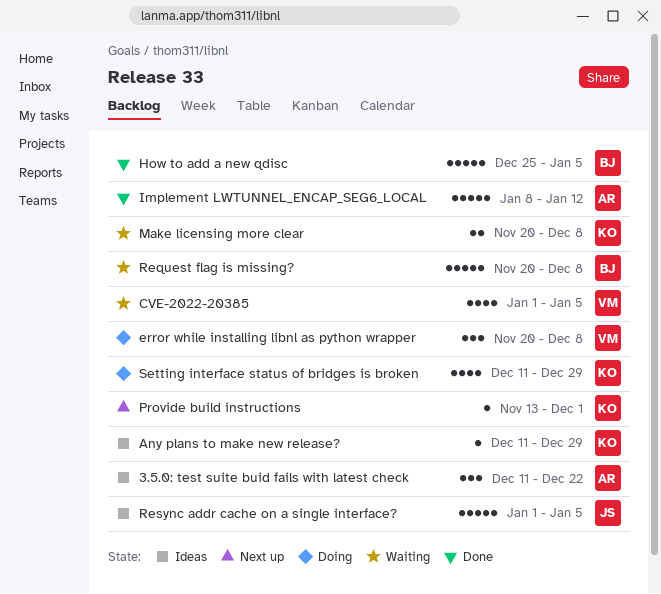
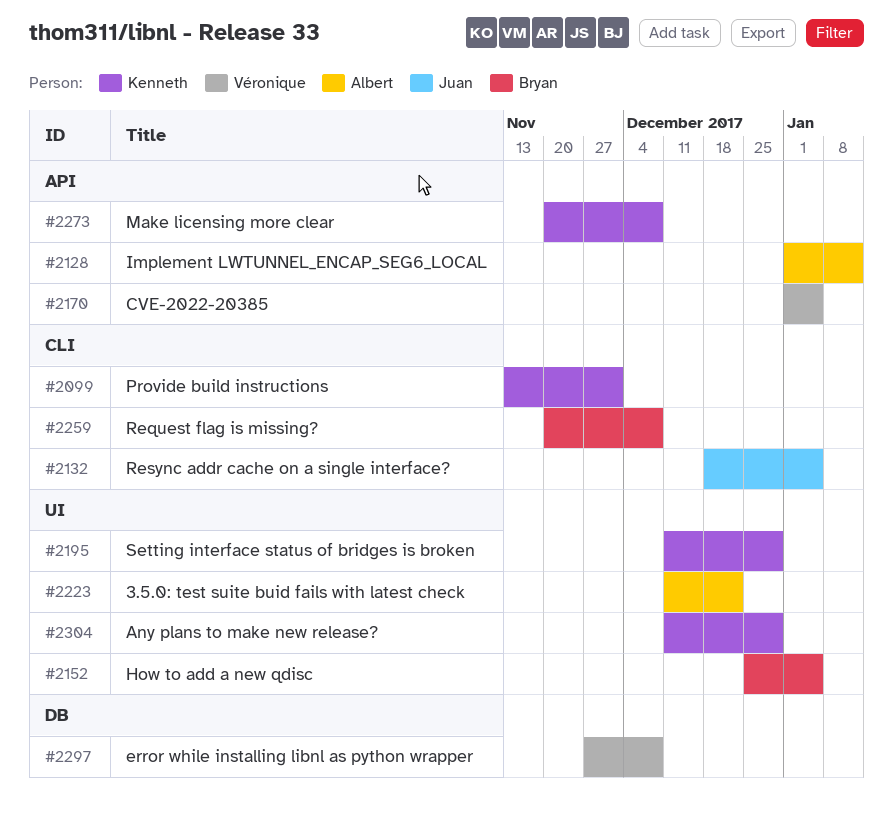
error while installing libnl as python wrapper, start: Nov 20 -> Nov 27
Implement LWTUNNEL_ENCAP_SEG6_LOCAL, start: Jan 8 -> Jan 1
Resync addr cache on a single interface?, start: Jan 1 -> Dec 18

